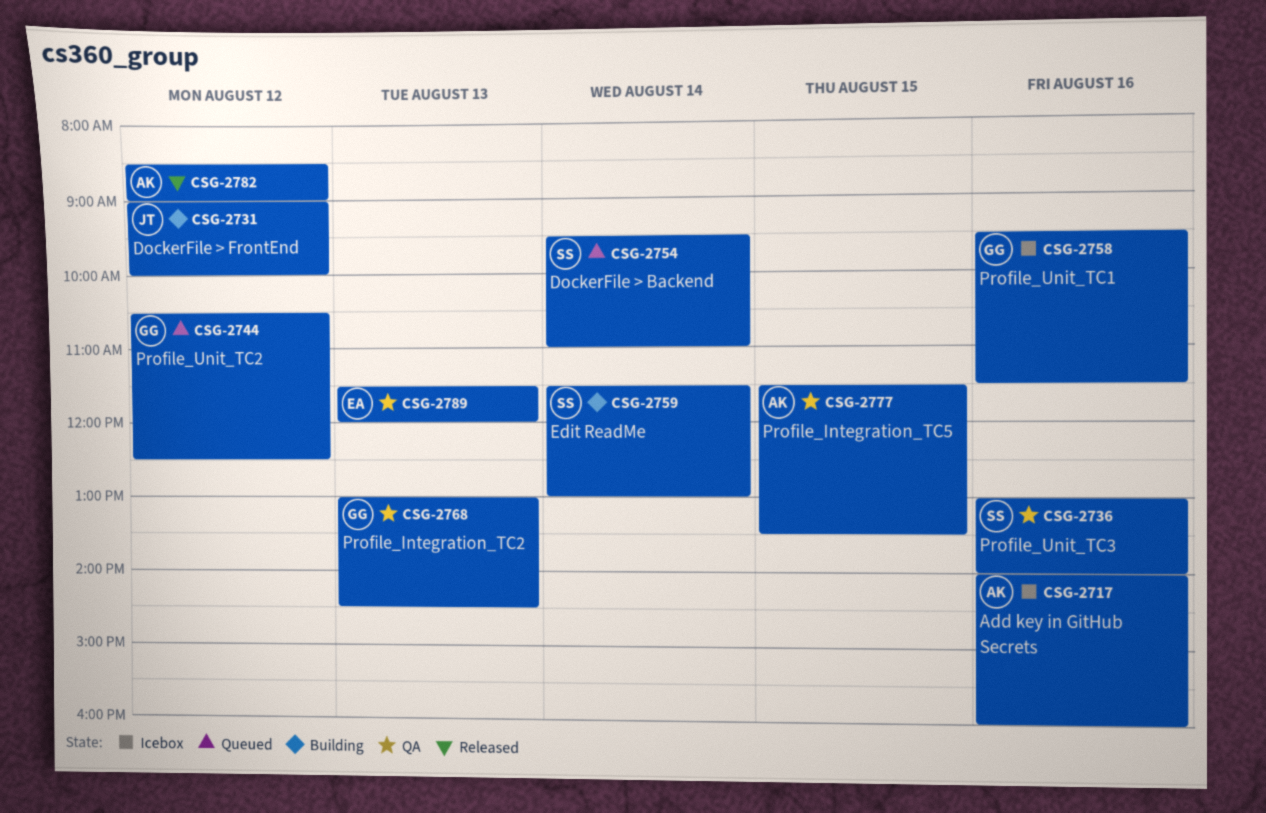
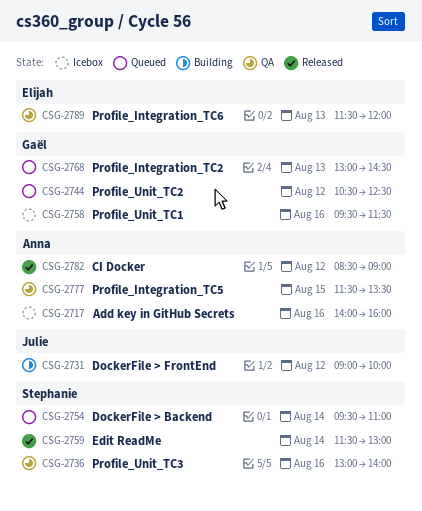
CSG-2759, status: Building -> Released
CSG-2768, status: QA -> Queued

